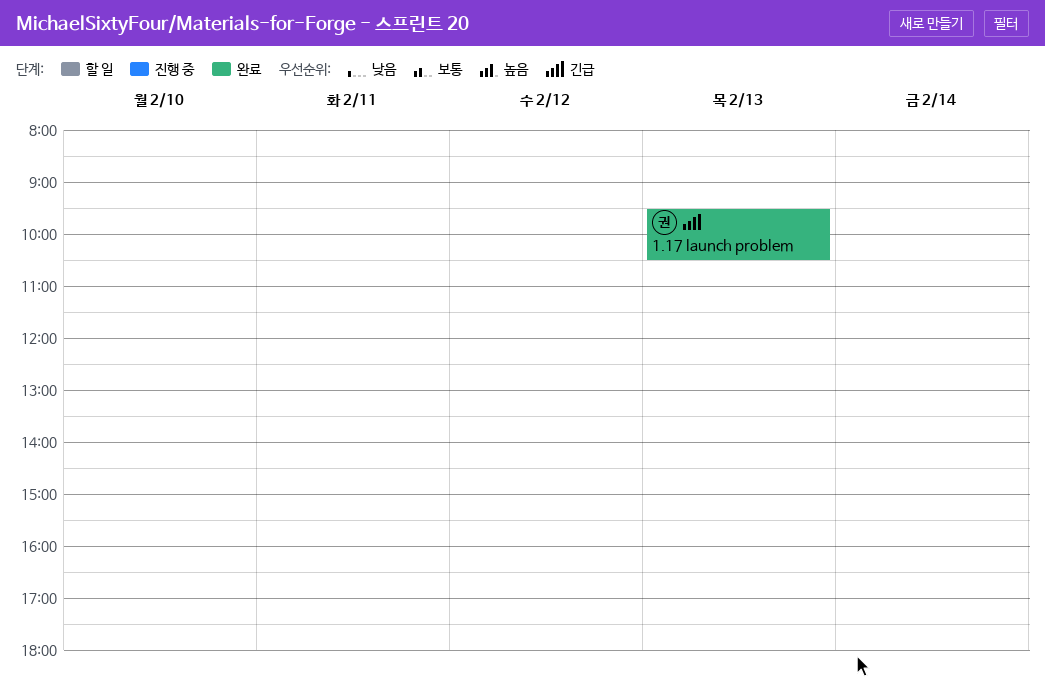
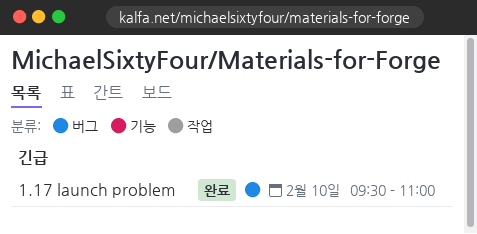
1.17 launch problem, day: Feb 13 -> Feb 10
1.17 launch problem, ends: 10:30 -> 11:00

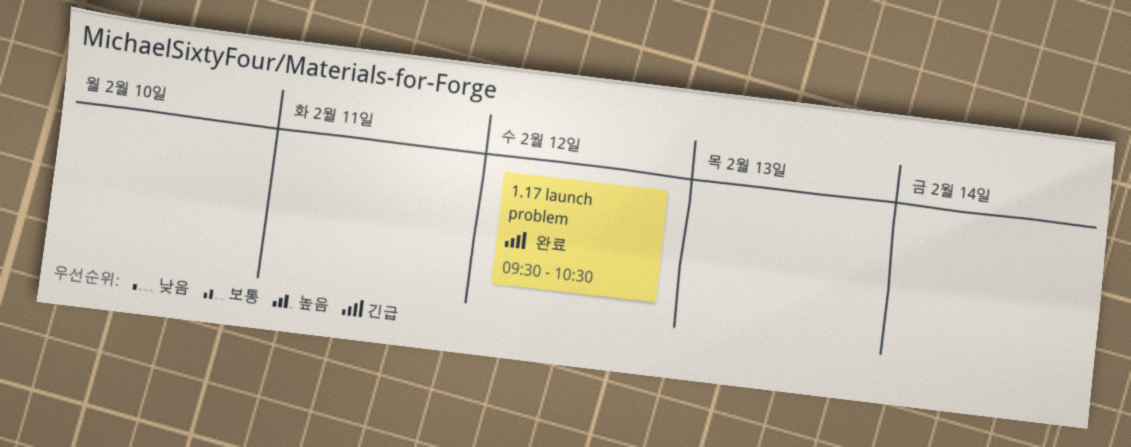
1.17 launch problem, day: Feb 10 -> Feb 12
1.17 launch problem, ends: 11:00 -> 10:30

